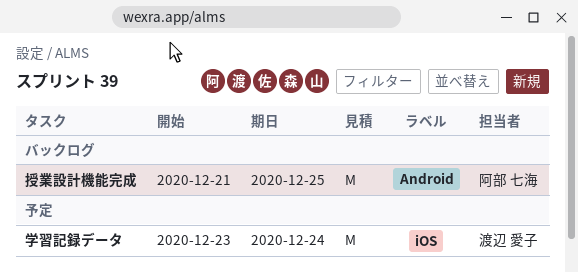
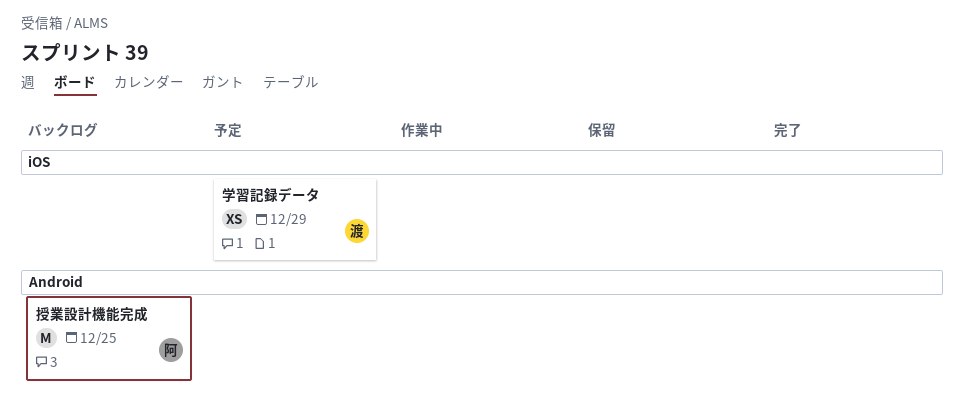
学習記録データ, estimate: M -> XS
学習記録データ, due: Dec 24 -> Dec 29

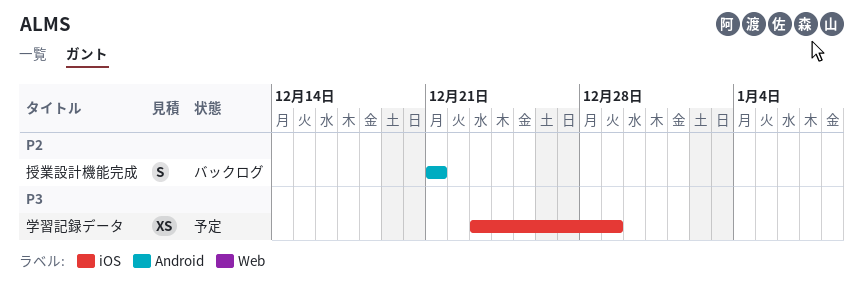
授業設計機能完成, estimate: M -> S
授業設計機能完成, due: Dec 25 -> Dec 21

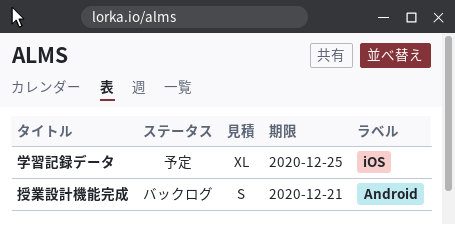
学習記録データ, estimate: XS -> XL
学習記録データ, due: Dec 29 -> Dec 25

